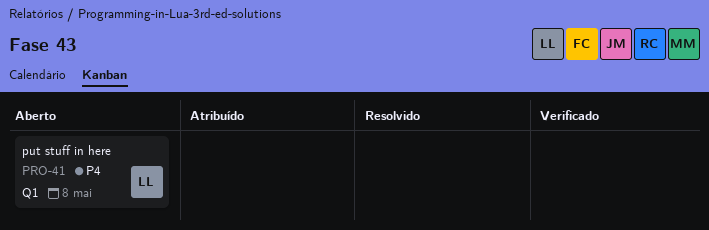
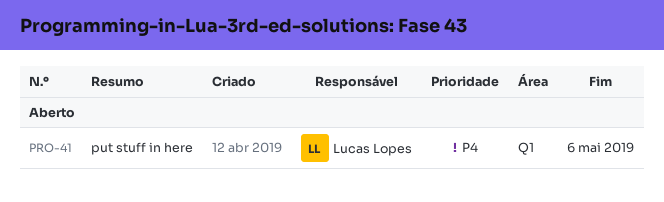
PRO-41, due: May 8 -> May 6

